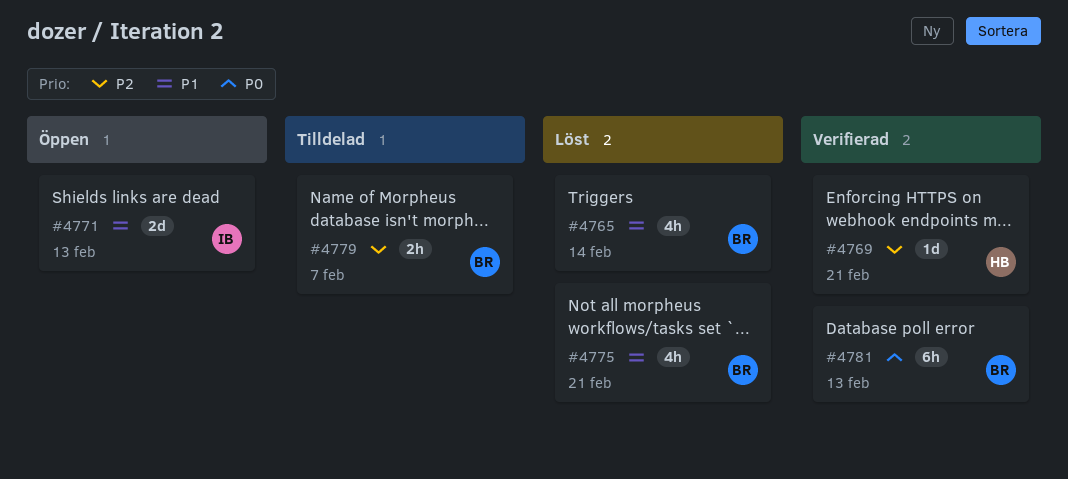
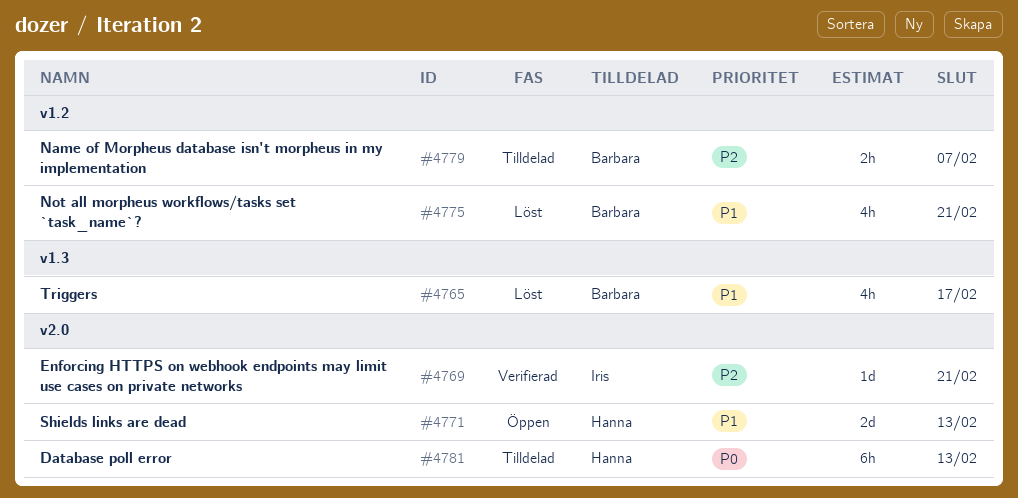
#4765, due: Feb 14 -> Feb 17
#4769, owner: Hanna -> Iris
#4771, owner: Iris -> Hanna
#4781, status: Verifierad -> Tilldelad
#4781, owner: Barbara -> Hanna

